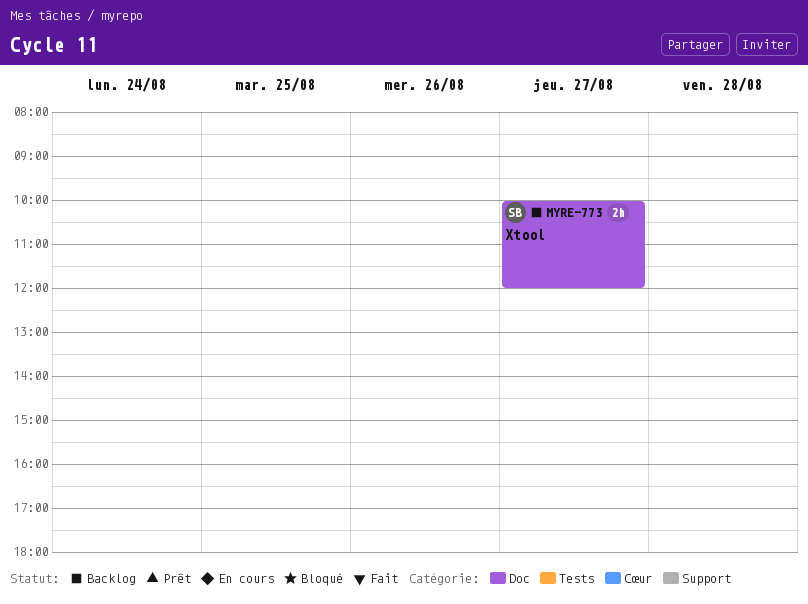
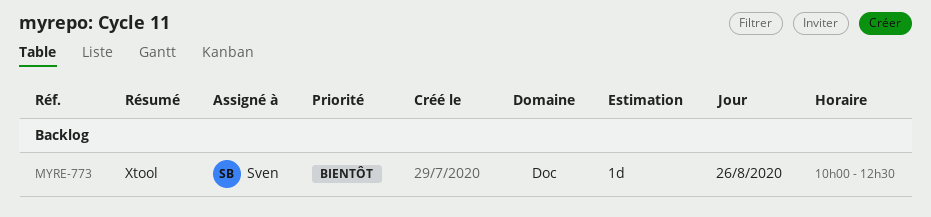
MYRE-773, estimate: 2h -> 1d
MYRE-773, day: Aug 27 -> Aug 26
MYRE-773, ends: 12:00 -> 12:30

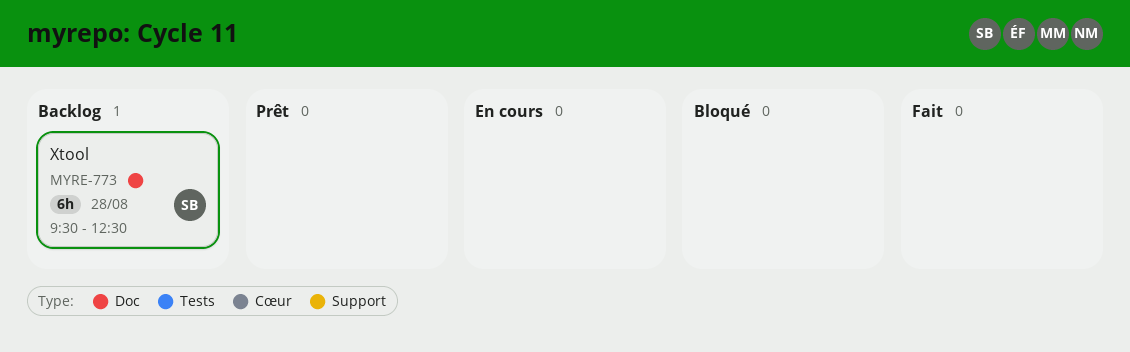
MYRE-773, estimate: 1d -> 6h
MYRE-773, day: Aug 26 -> Aug 28
MYRE-773, begins: 10:00 -> 09:30

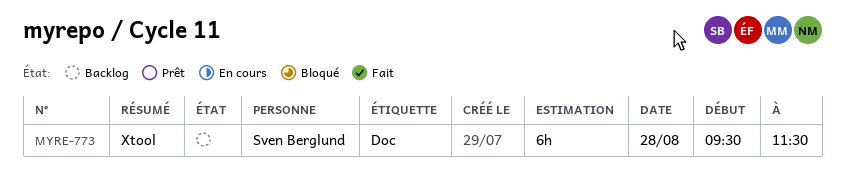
MYRE-773, ends: 12:30 -> 11:30

